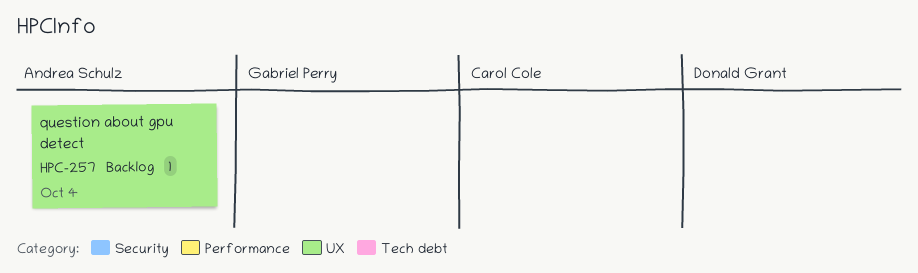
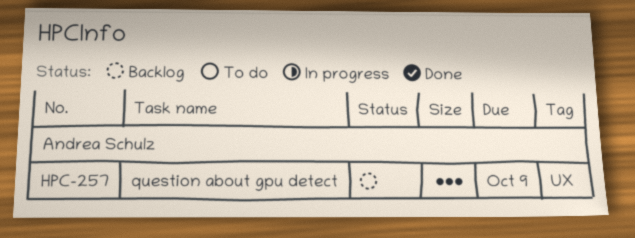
HPC-257, estimate: 1 -> 3
HPC-257, due: Oct 4 -> Oct 9

